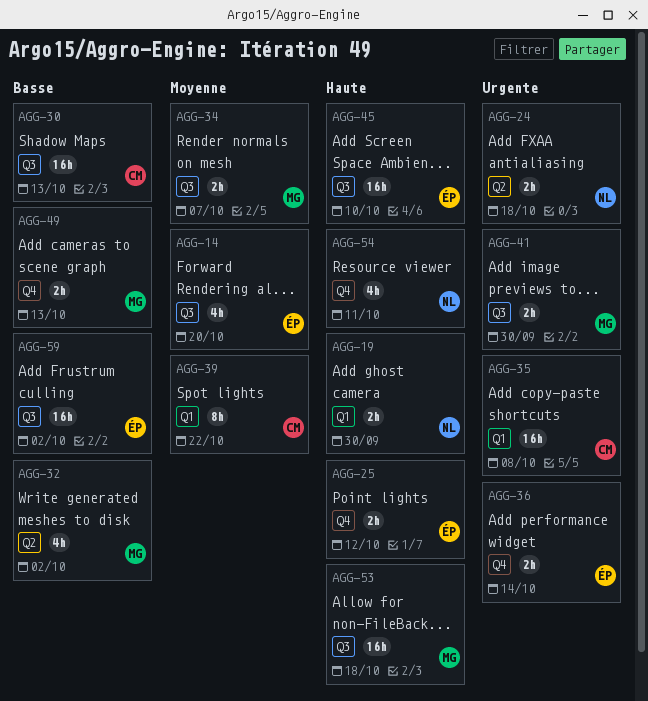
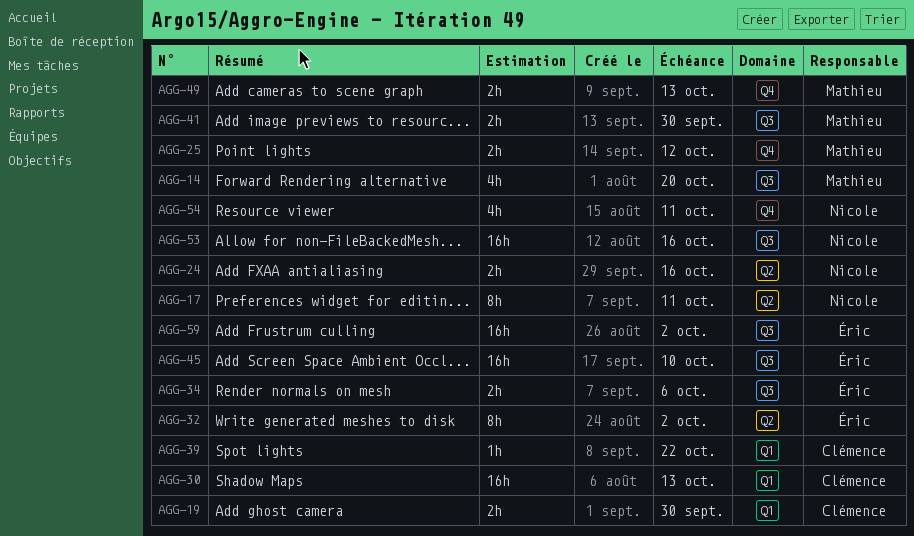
AGG-14, owner: Éric -> Mathieu
AGG-17: none -> present
AGG-19, owner: Nicole -> Clémence
AGG-24, due: Oct 18 -> Oct 16
AGG-25, owner: Éric -> Mathieu
AGG-30, label: Q3 -> Q1
AGG-32, owner: Mathieu -> Éric
AGG-32, estimate: 4h -> 8h
AGG-34, owner: Mathieu -> Éric
AGG-34, due: Oct 7 -> Oct 6
AGG-35: present -> none
AGG-36: present -> none
AGG-39, estimate: 8h -> 1h
AGG-53, owner: Mathieu -> Nicole
AGG-53, due: Oct 18 -> Oct 16

